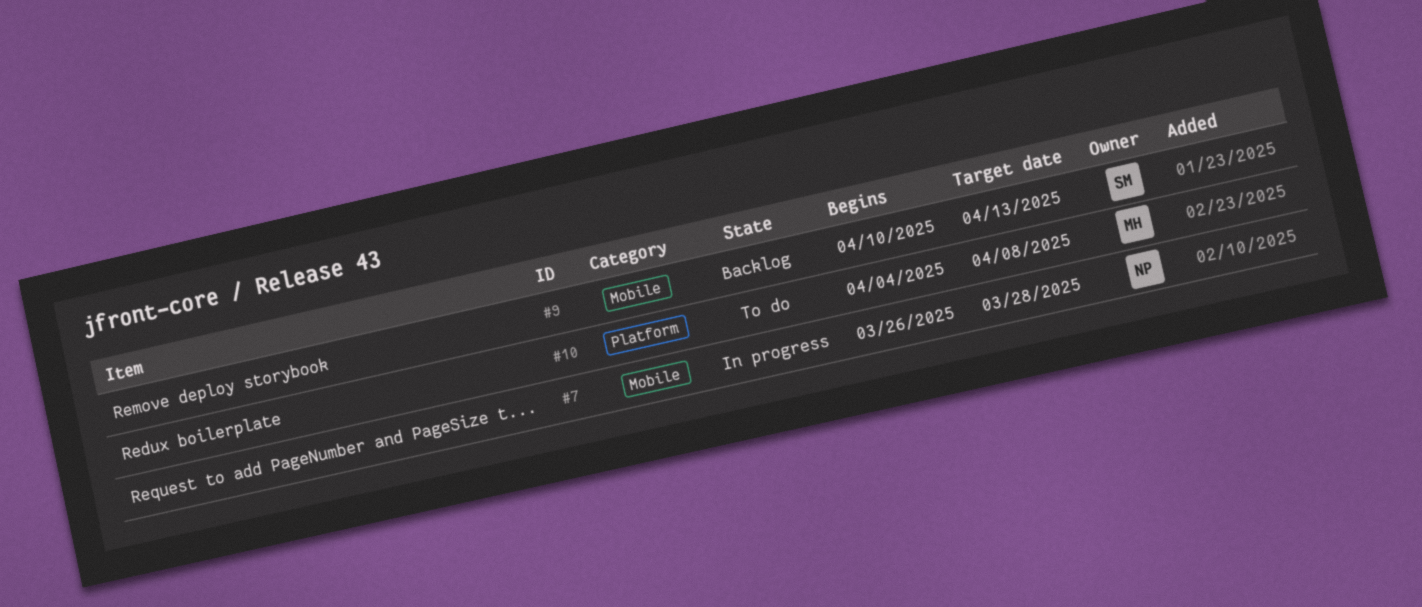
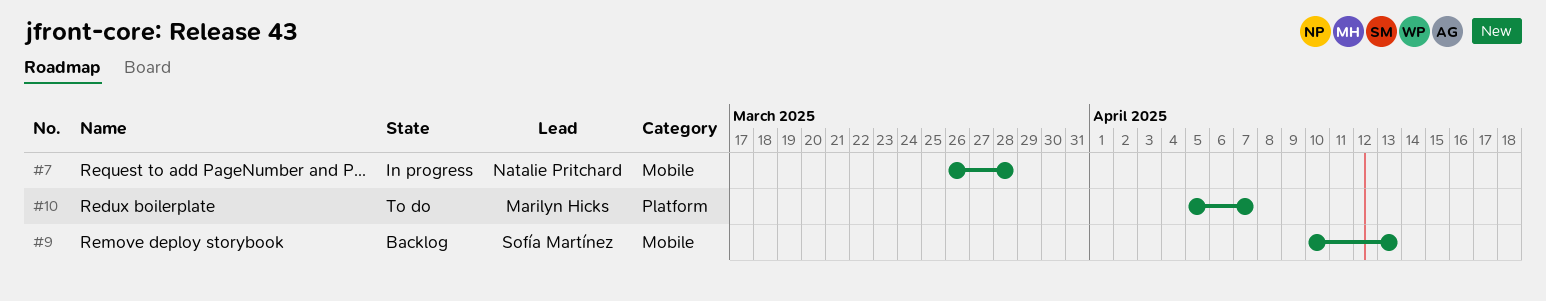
#10, start: Apr 4 -> Apr 5
#10, due: Apr 8 -> Apr 7

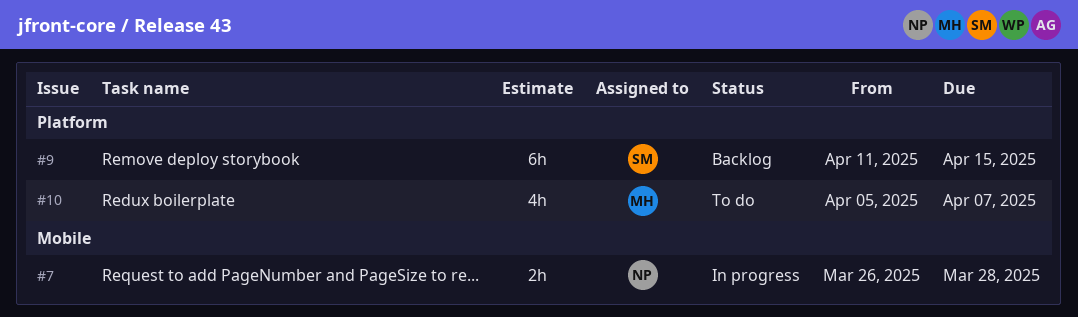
#9, label: Mobile -> Platform
#9, start: Apr 10 -> Apr 11
#9, due: Apr 13 -> Apr 15

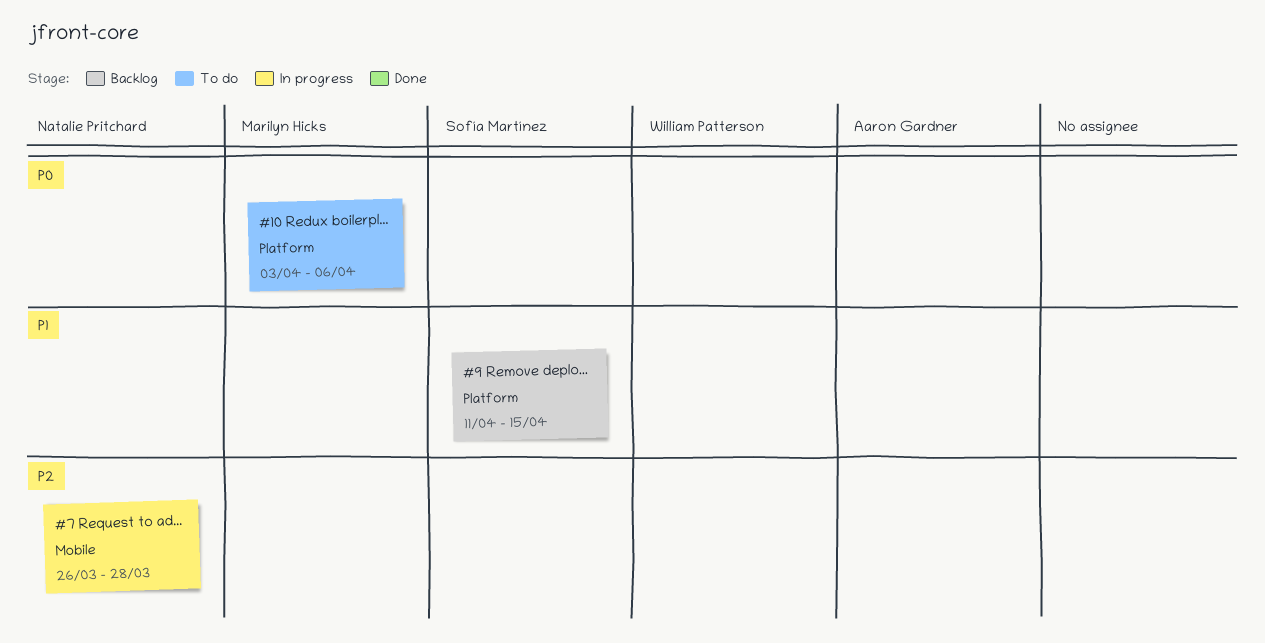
#10, start: Apr 5 -> Apr 3
#10, due: Apr 7 -> Apr 6

